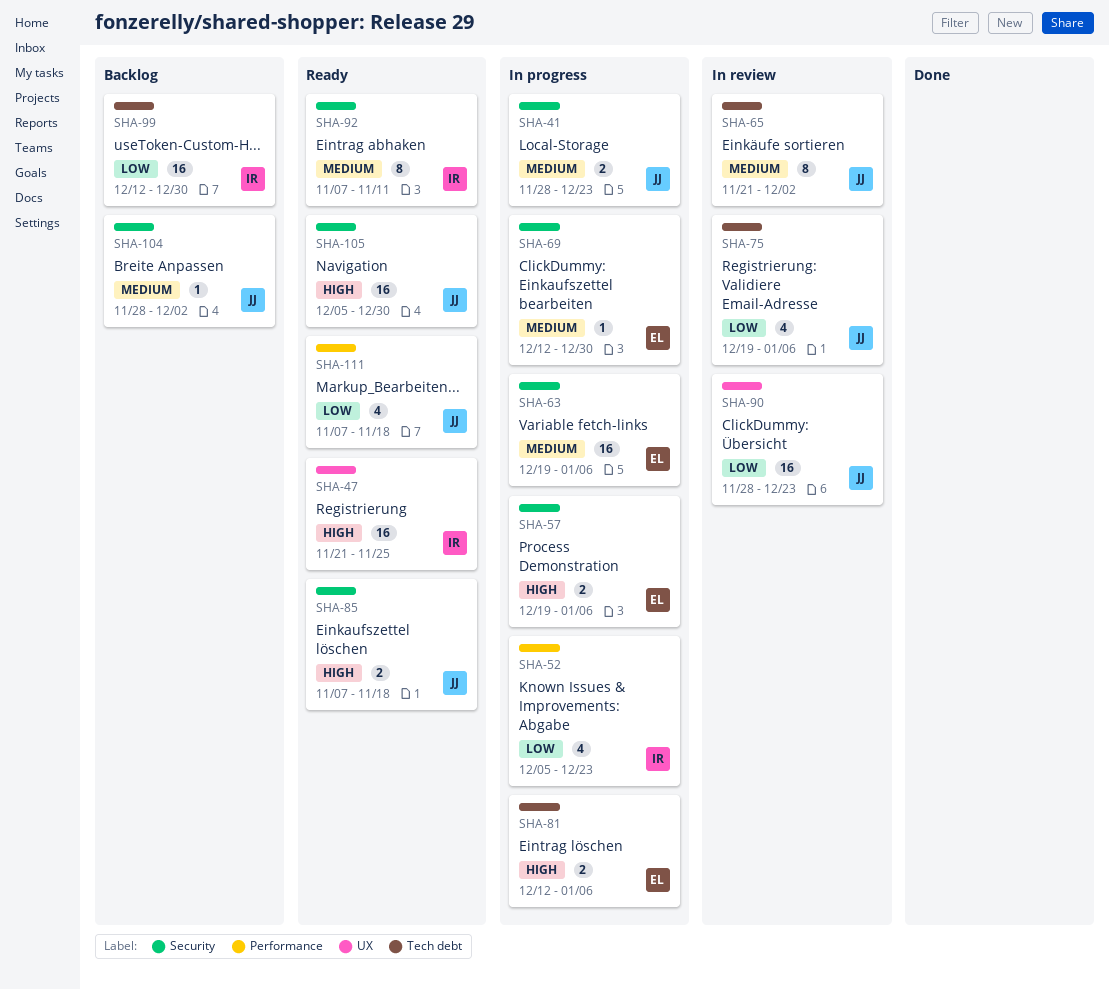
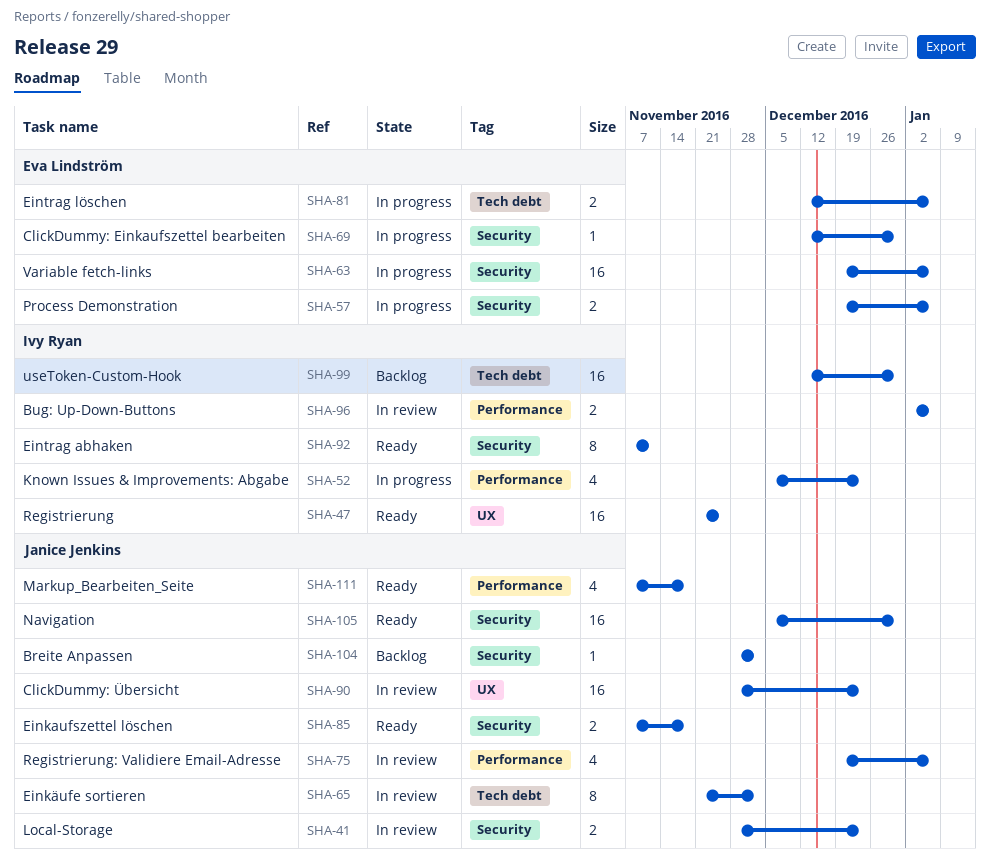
SHA-41, status: In progress -> In review
SHA-75, label: Tech debt -> Performance
SHA-96: none -> present

